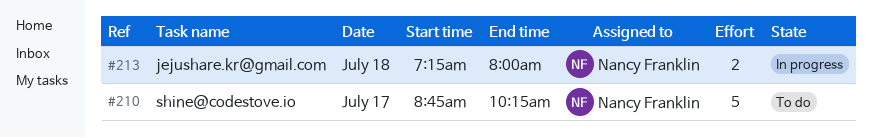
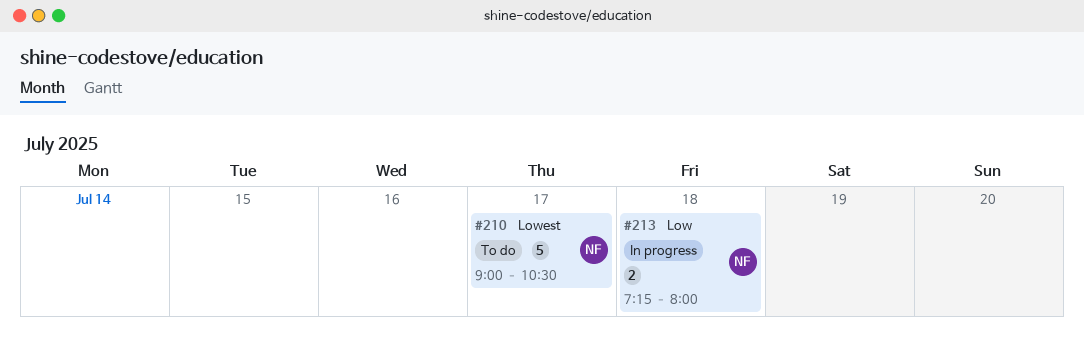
#210, begins: 08:45 -> 09:00
#210, ends: 10:15 -> 10:30

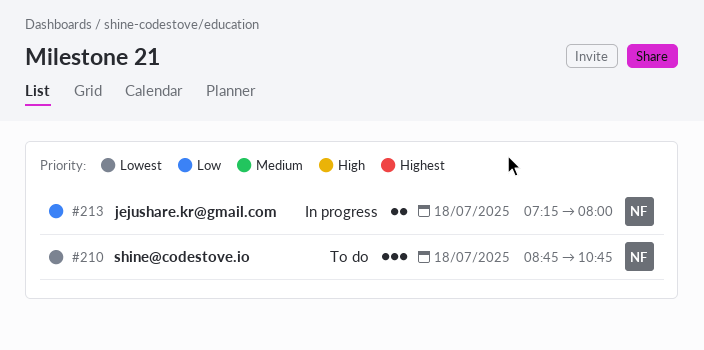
#210, estimate: 5 -> 3
#210, day: Jul 17 -> Jul 18
#210, begins: 09:00 -> 08:45
#210, ends: 10:30 -> 10:45

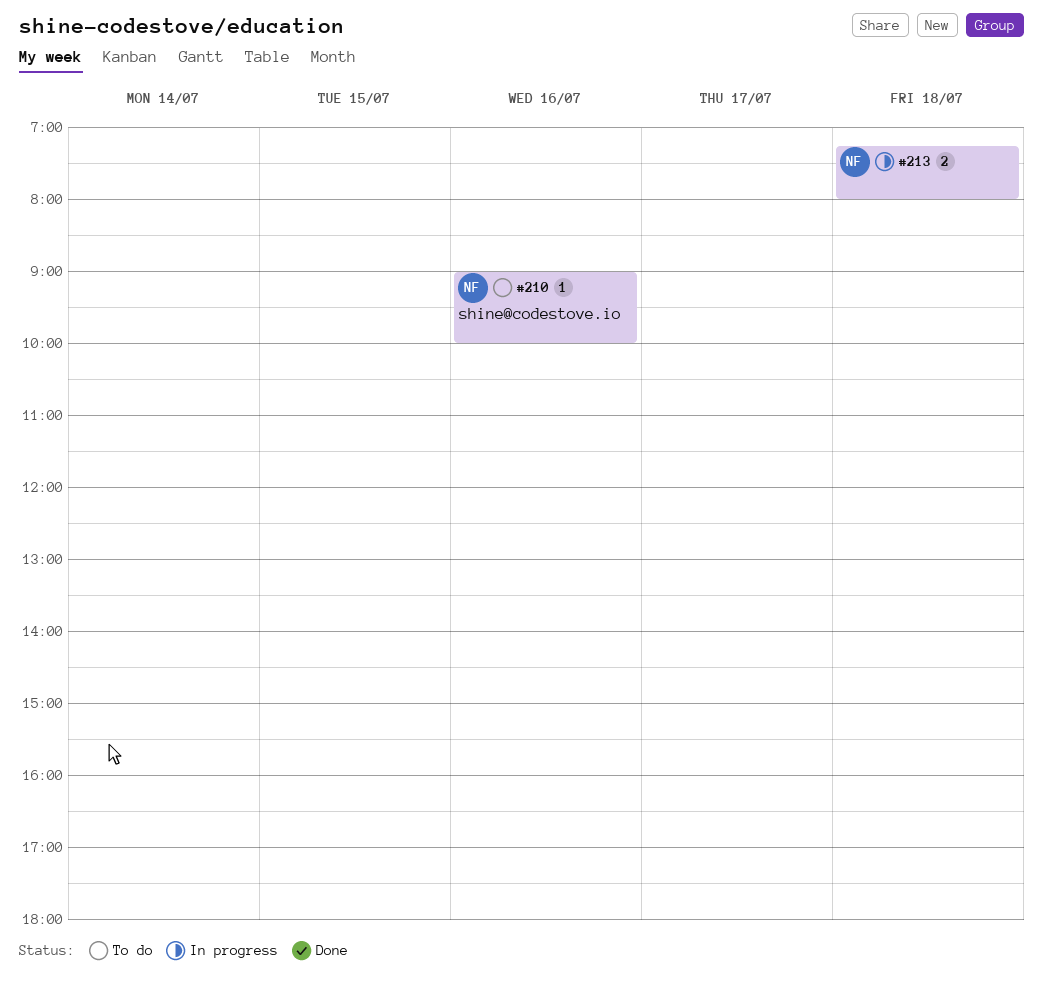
#210, estimate: 3 -> 1
#210, day: Jul 18 -> Jul 16
#210, begins: 08:45 -> 09:00
#210, ends: 10:45 -> 10:00

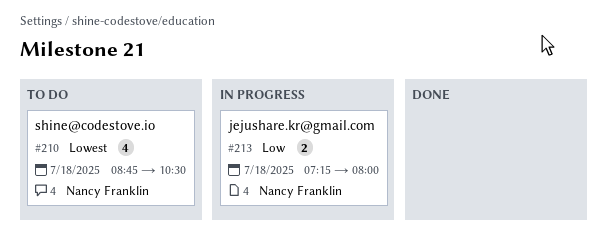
#210, estimate: 1 -> 4
#210, day: Jul 16 -> Jul 18
#210, begins: 09:00 -> 08:45
#210, ends: 10:00 -> 10:30

